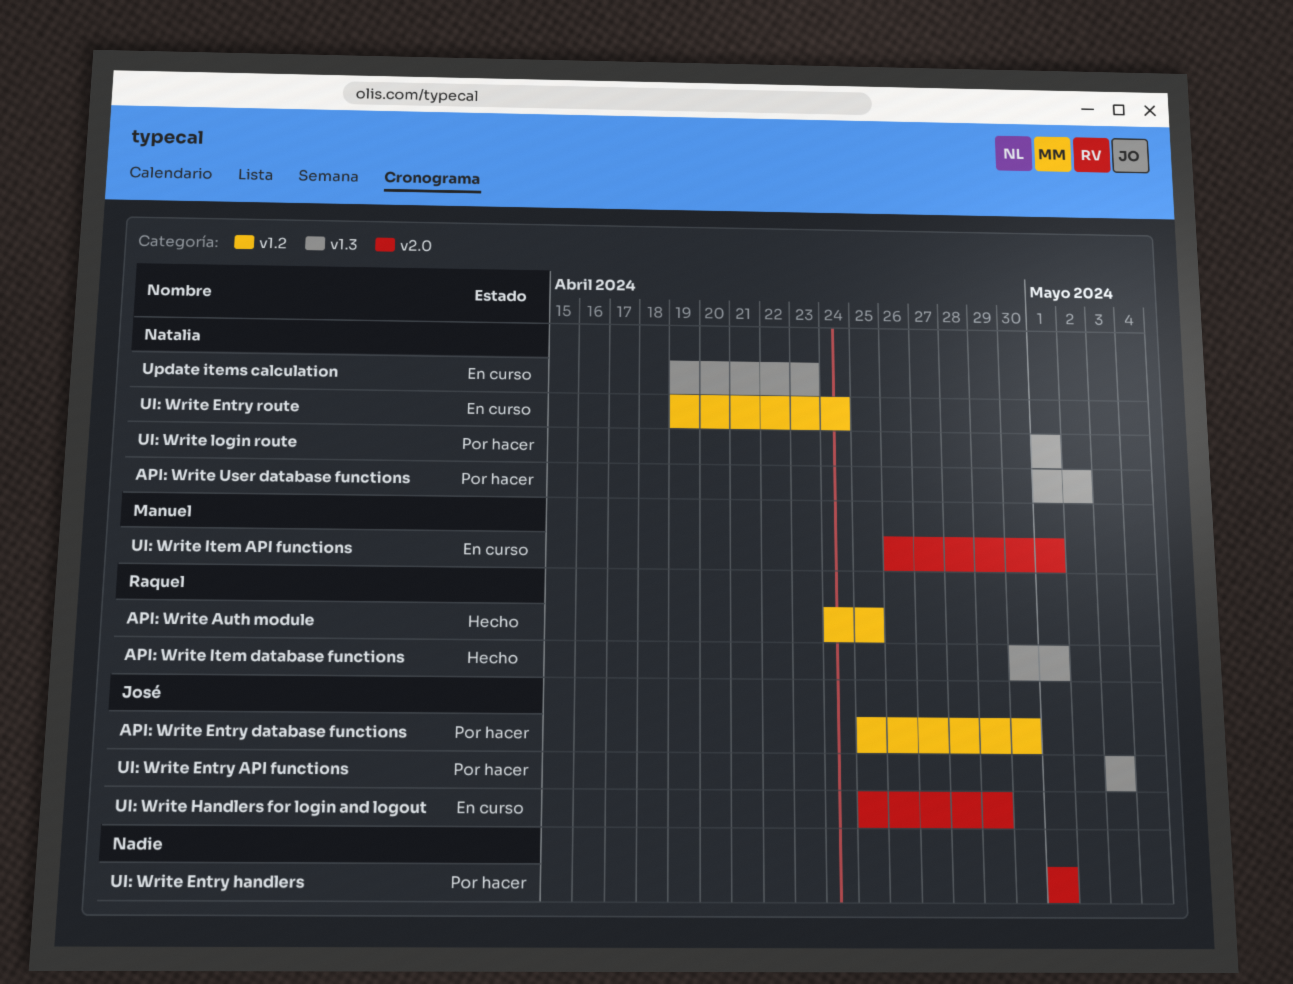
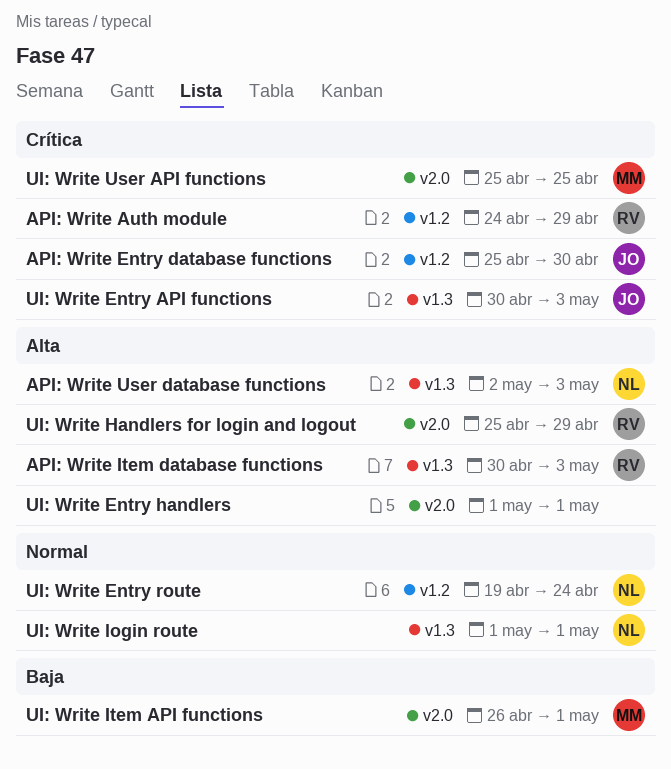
API: Write Auth module, due: Apr 25 -> Apr 29
API: Write Item database functions, due: May 1 -> May 3
API: Write User database functions, start: May 1 -> May 2
API: Write User database functions, due: May 2 -> May 3
UI: Write Entry API functions, start: May 3 -> Apr 30
UI: Write Handlers for login and logout, owner: José -> Raquel
UI: Write User API functions: none -> present
Update items calculation: present -> none

